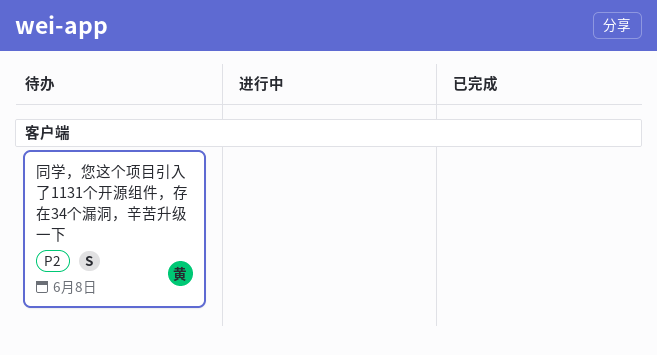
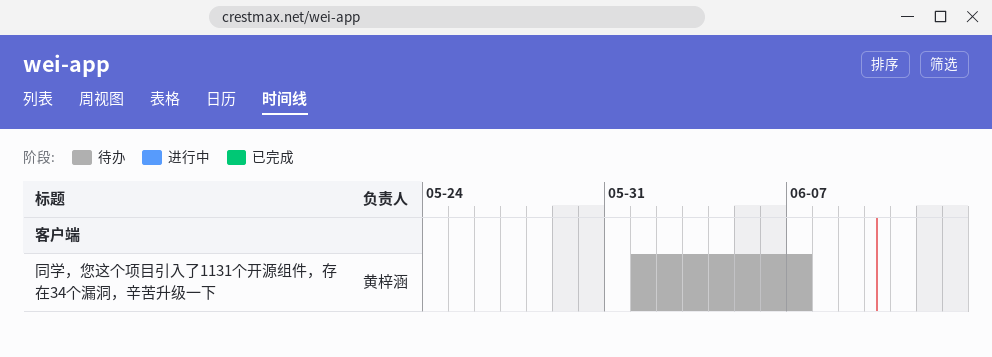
同学，您这个项目引入了1131个开源组件，存在34个漏洞，辛苦升级一下, due: Jun 8 -> Jun 7

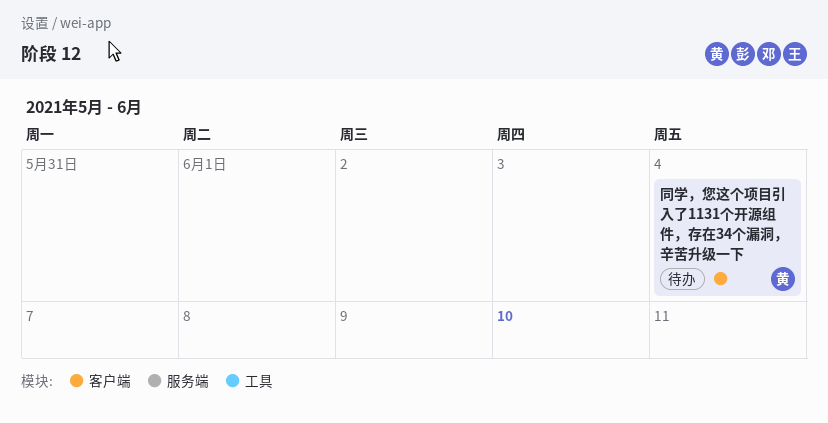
同学，您这个项目引入了1131个开源组件，存在34个漏洞，辛苦升级一下, due: Jun 7 -> Jun 4

